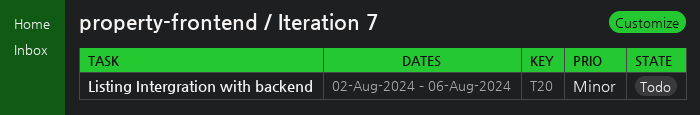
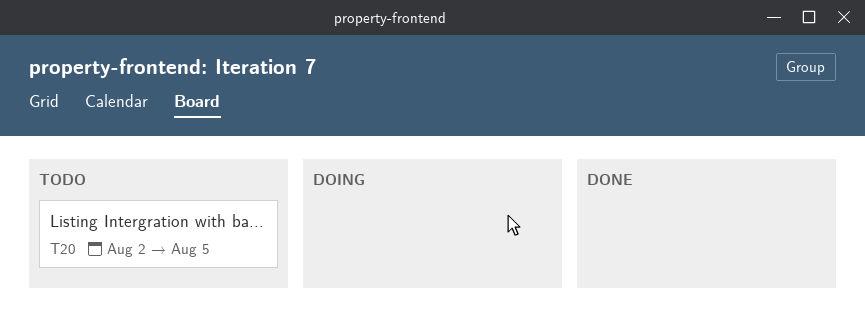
T20, due: Aug 6 -> Aug 5

